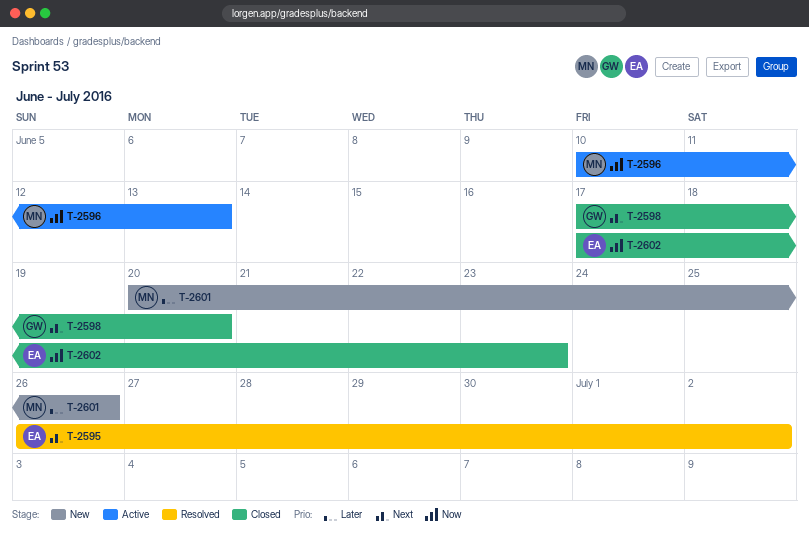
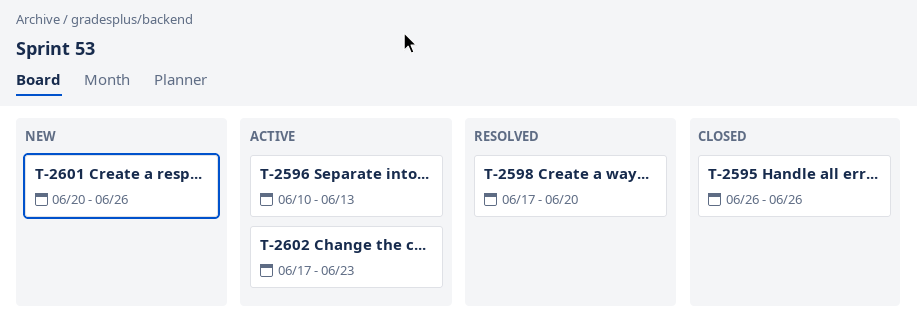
T-2595, status: Resolved -> Closed
T-2595, due: Jul 2 -> Jun 26
T-2598, status: Closed -> Resolved
T-2602, status: Closed -> Active

